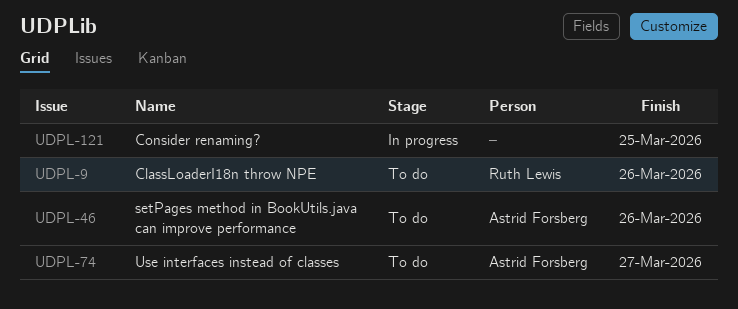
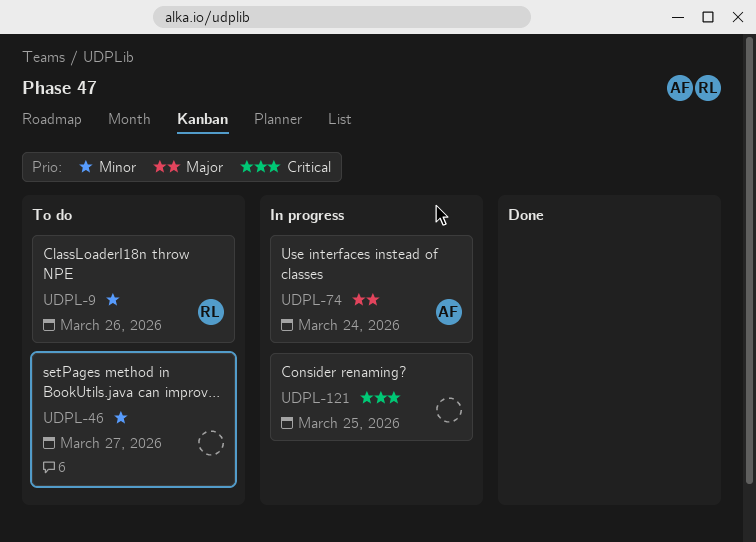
UDPL-46, owner: Astrid Forsberg -> none
UDPL-46, due: Mar 26 -> Mar 27
UDPL-74, status: To do -> In progress
UDPL-74, due: Mar 27 -> Mar 24

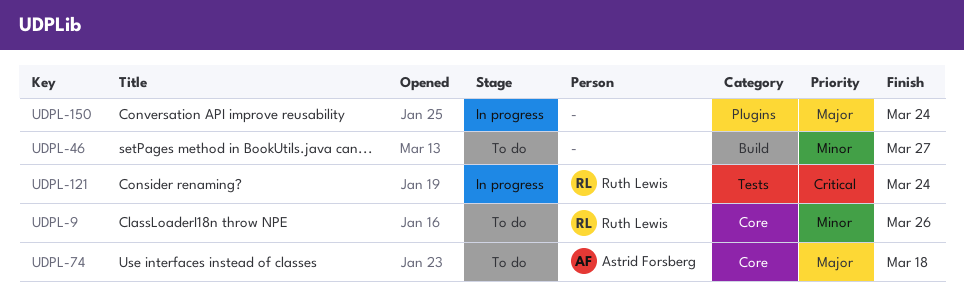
UDPL-74, status: In progress -> To do
UDPL-74, due: Mar 24 -> Mar 18
UDPL-121, owner: none -> Ruth Lewis
UDPL-121, due: Mar 25 -> Mar 24
UDPL-150: none -> present

